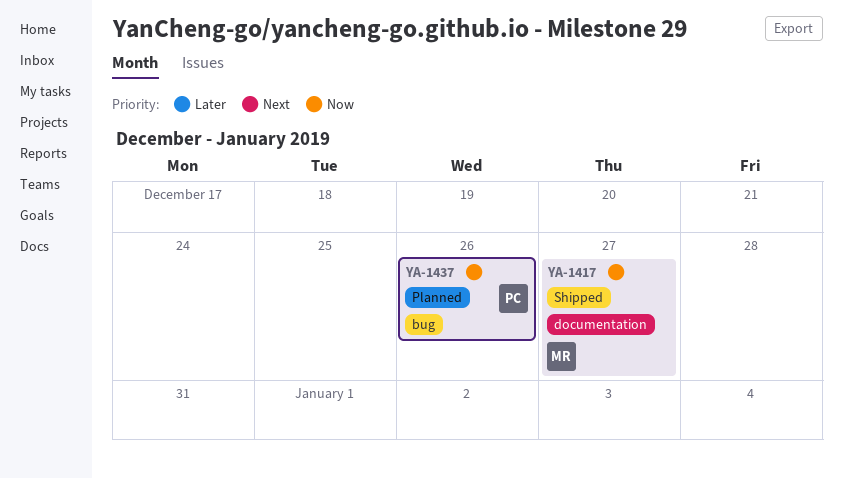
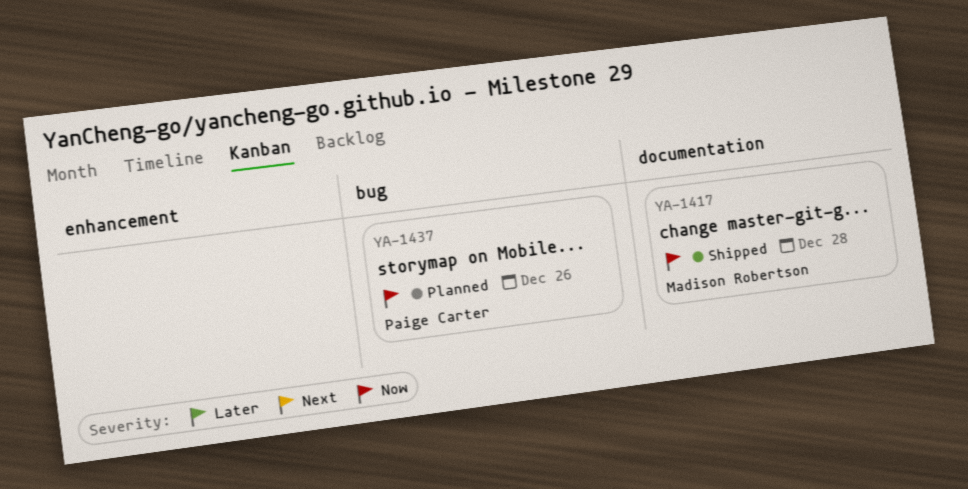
YA-1417, due: Dec 27 -> Dec 28

